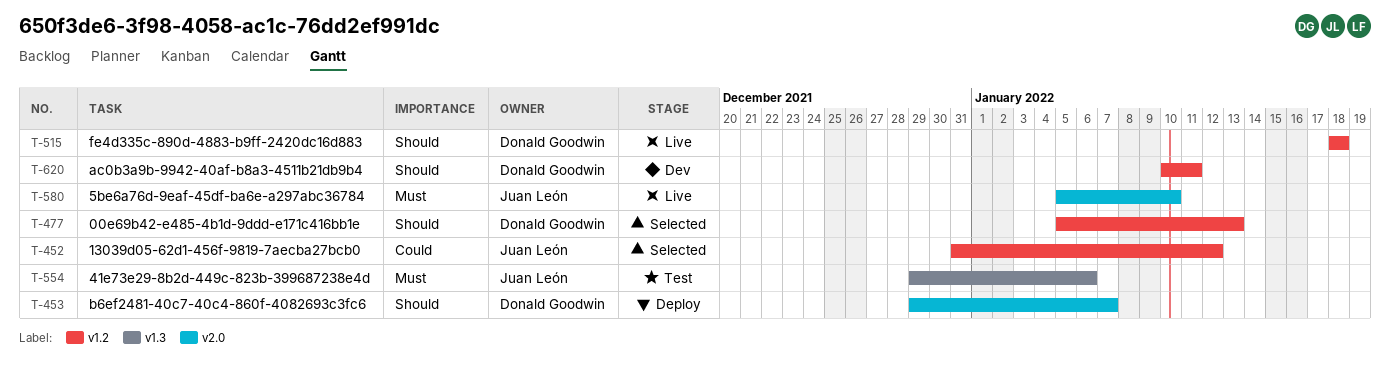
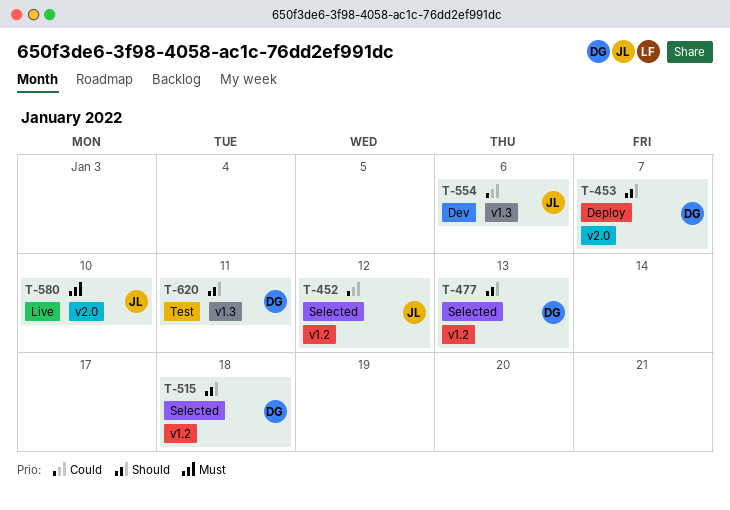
T-515, status: Live -> Selected
T-554, status: Test -> Dev
T-554, priority: Must -> Could
T-620, status: Dev -> Test
T-620, label: v1.2 -> v1.3

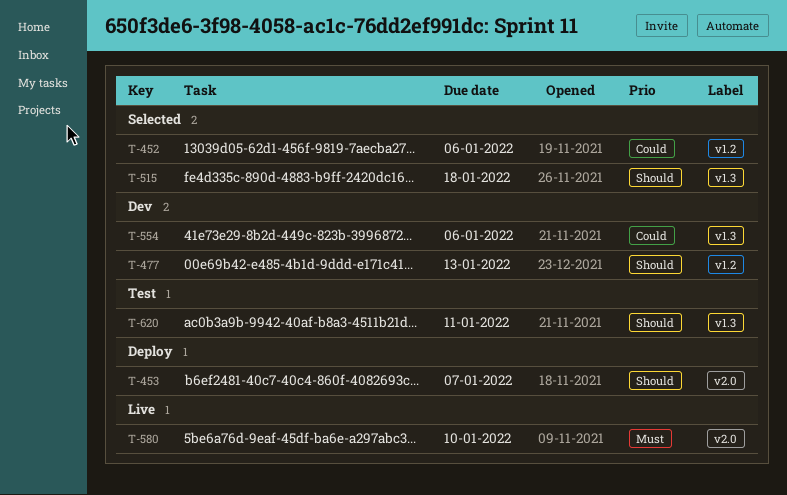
T-452, due: Jan 12 -> Jan 6
T-477, status: Selected -> Dev
T-515, label: v1.2 -> v1.3

